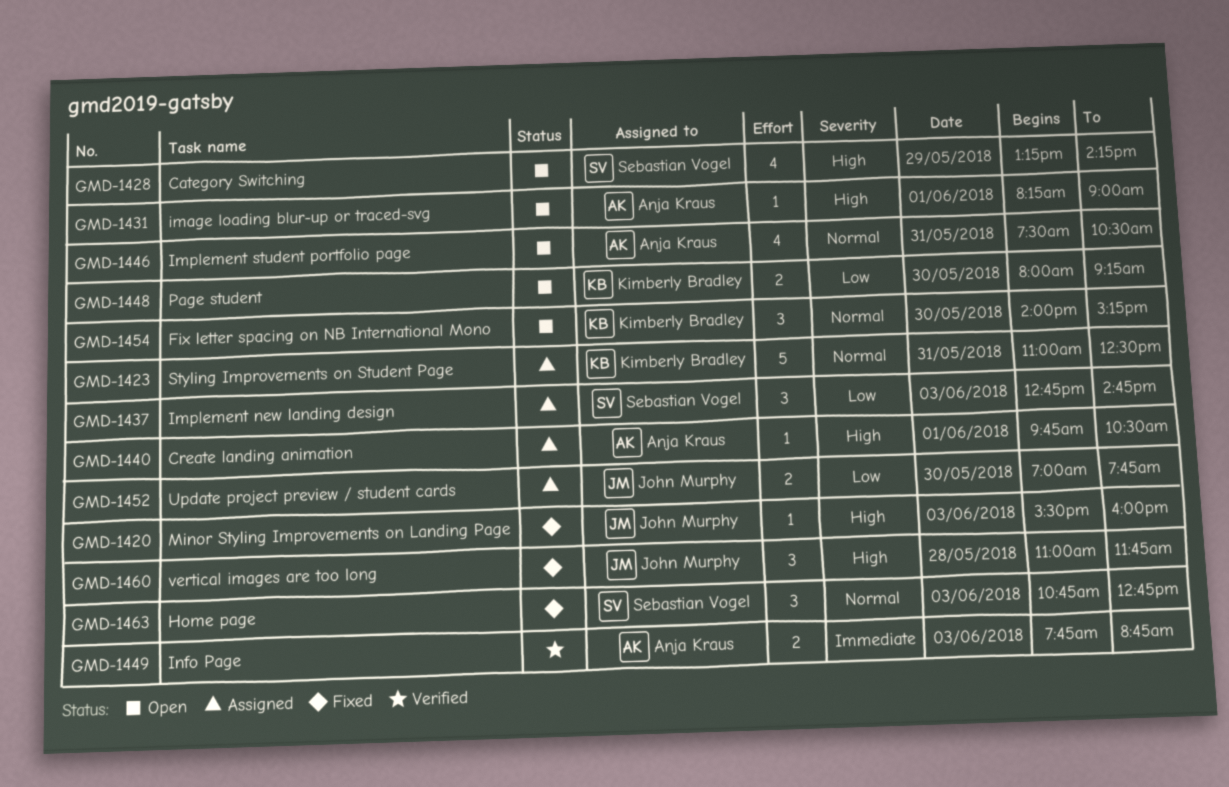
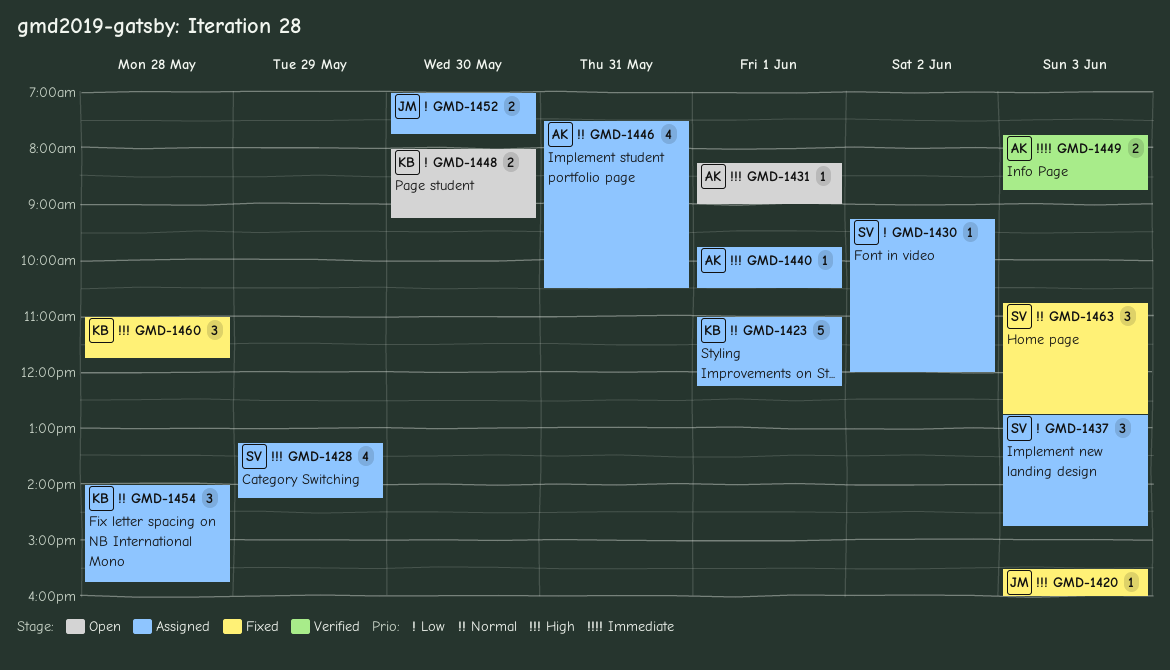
GMD-1423, day: May 31 -> Jun 1
GMD-1423, ends: 12:30 -> 12:15
GMD-1428, status: Open -> Assigned
GMD-1430: none -> present
GMD-1446, status: Open -> Assigned
GMD-1454, status: Open -> Assigned
GMD-1454, day: May 30 -> May 28
GMD-1454, ends: 15:15 -> 15:45
GMD-1460, owner: John Murphy -> Kimberly Bradley

